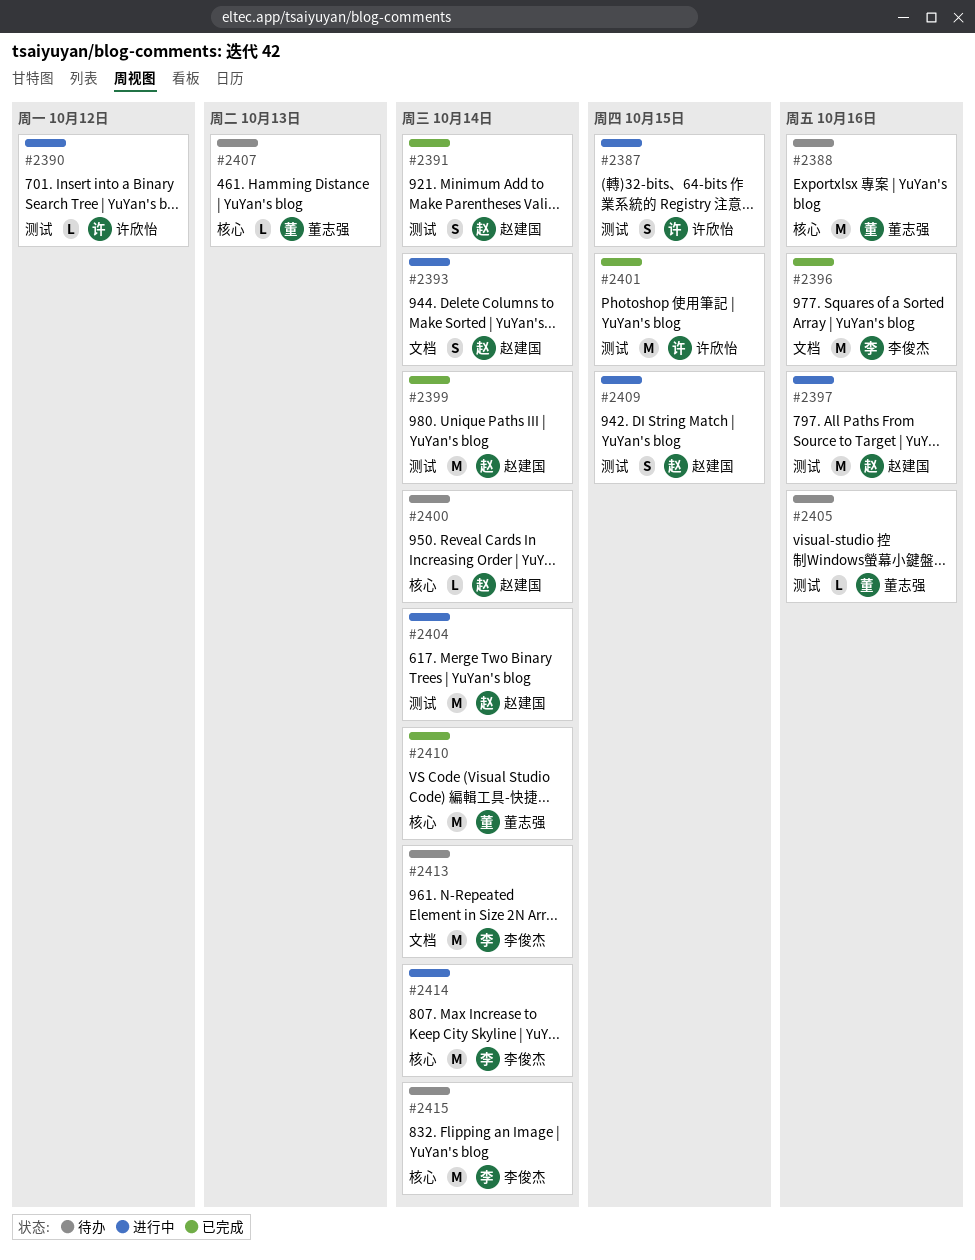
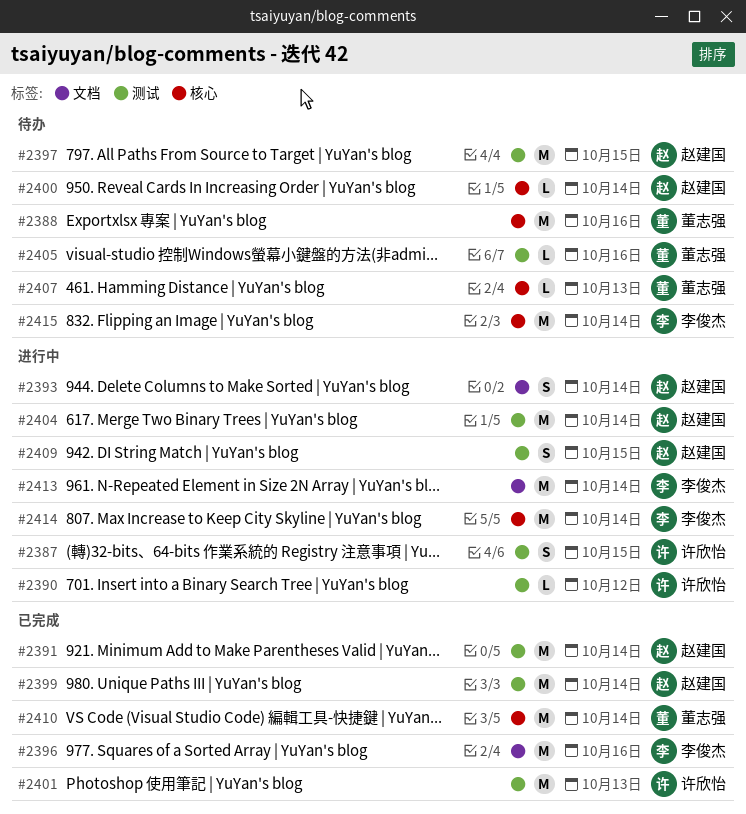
#2391, estimate: S -> M
#2397, status: 进行中 -> 待办
#2397, due: Oct 16 -> Oct 15
#2401, due: Oct 15 -> Oct 13
#2413, status: 待办 -> 进行中

